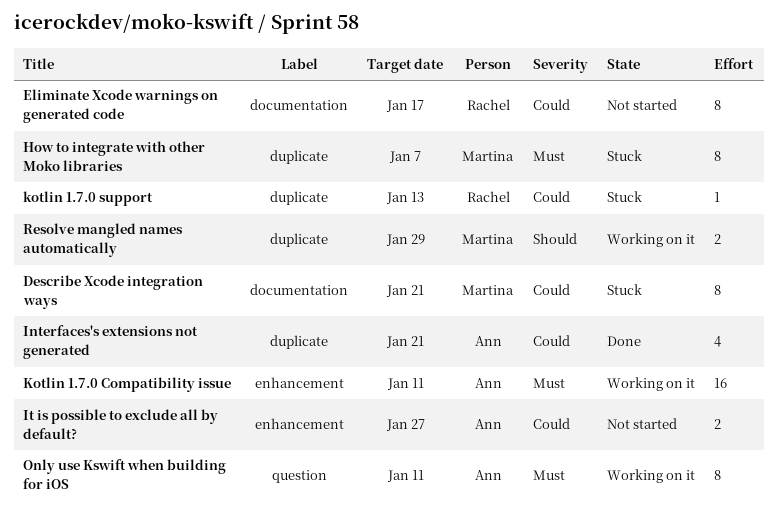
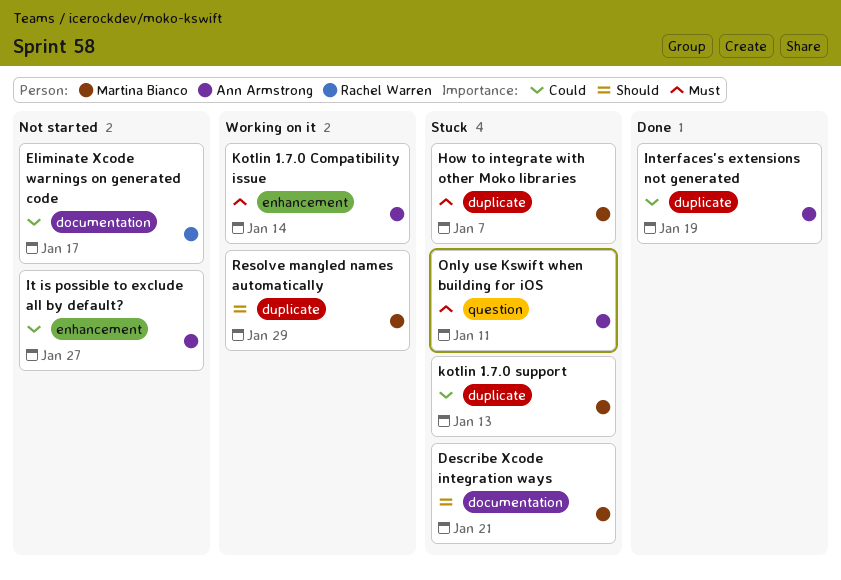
Describe Xcode integration ways, priority: Could -> Should
Interfaces's extensions not generated, due: Jan 21 -> Jan 19
Kotlin 1.7.0 Compatibility issue, due: Jan 11 -> Jan 14
kotlin 1.7.0 support, owner: Rachel Warren -> Martina Bianco
Only use Kswift when building for iOS, status: Working on it -> Stuck

